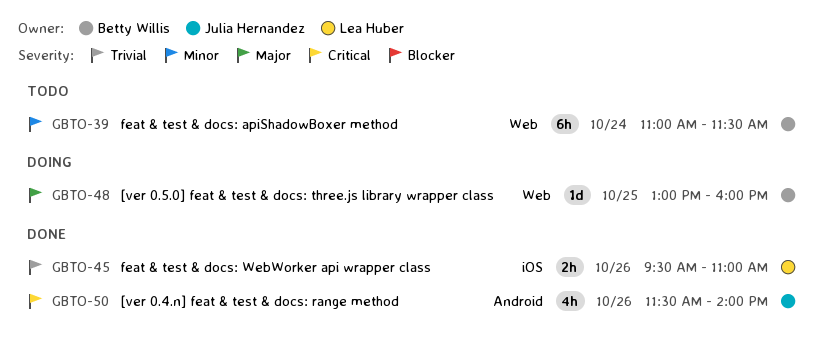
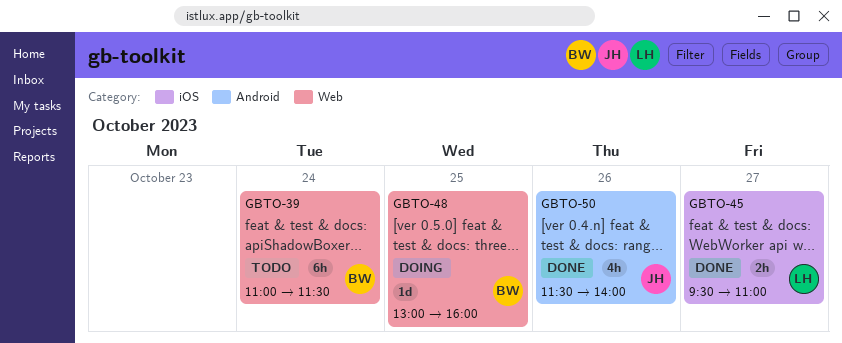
GBTO-45, day: Oct 26 -> Oct 27

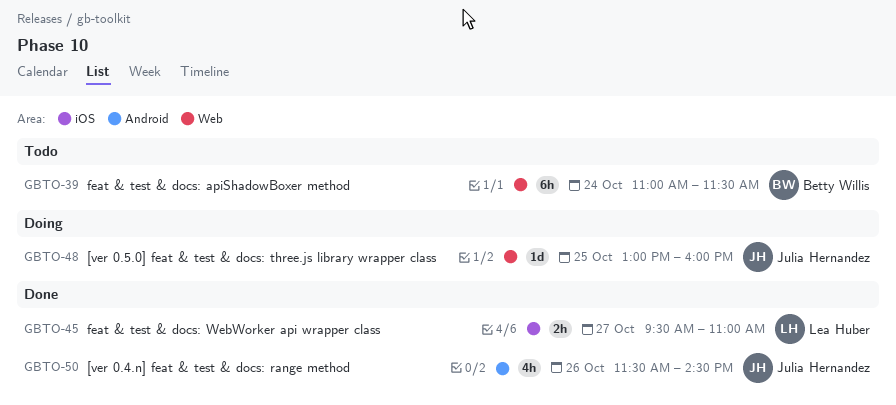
GBTO-48, owner: Betty Willis -> Julia Hernandez
GBTO-50, ends: 14:00 -> 14:30

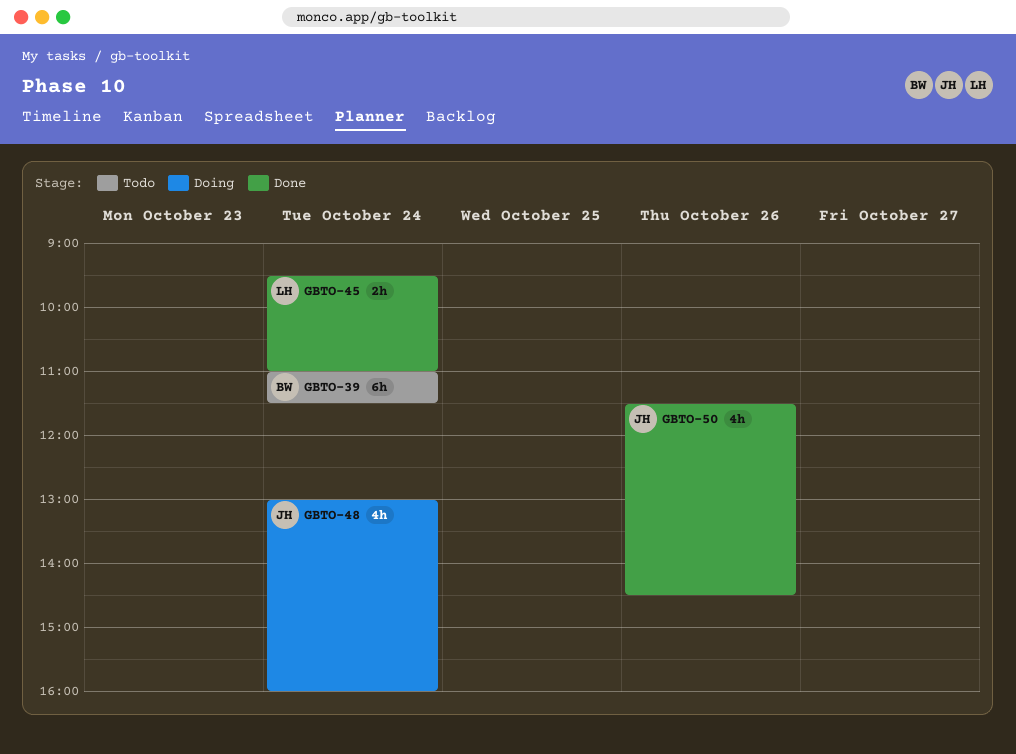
GBTO-45, day: Oct 27 -> Oct 24
GBTO-48, estimate: 1d -> 4h
GBTO-48, day: Oct 25 -> Oct 24

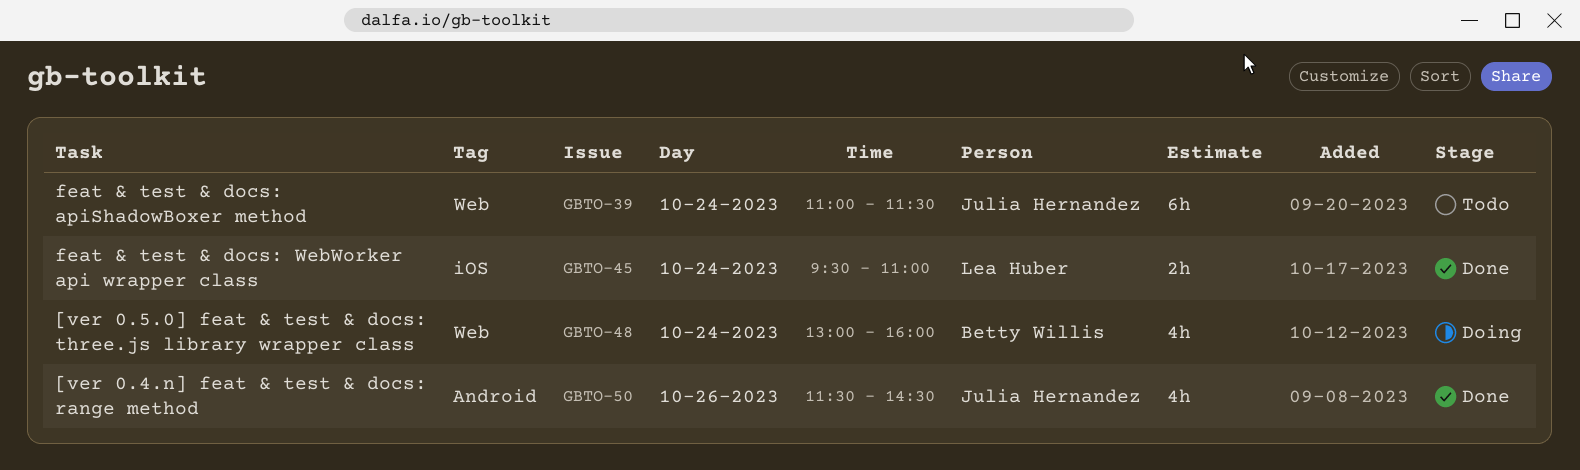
GBTO-39, owner: Betty Willis -> Julia Hernandez
GBTO-48, owner: Julia Hernandez -> Betty Willis

